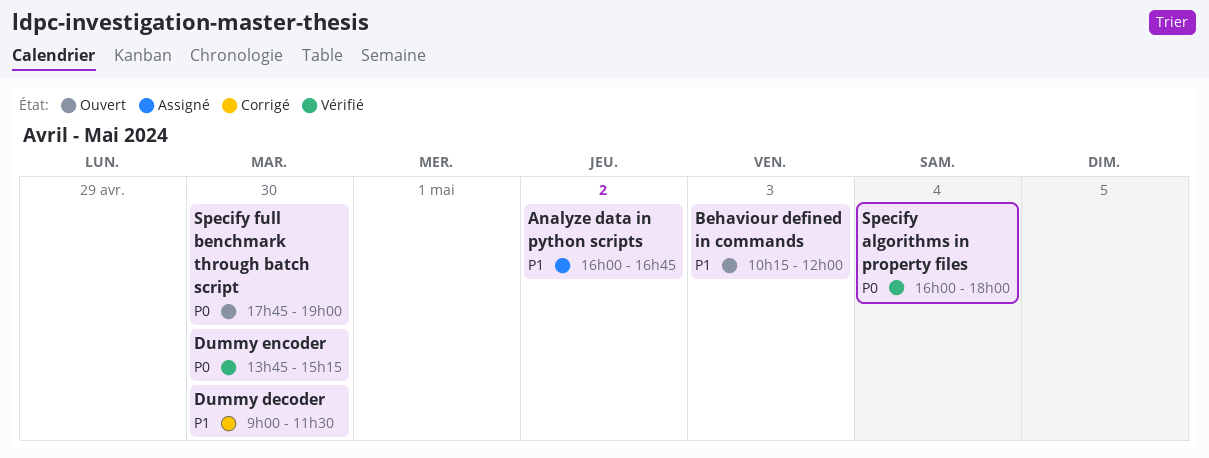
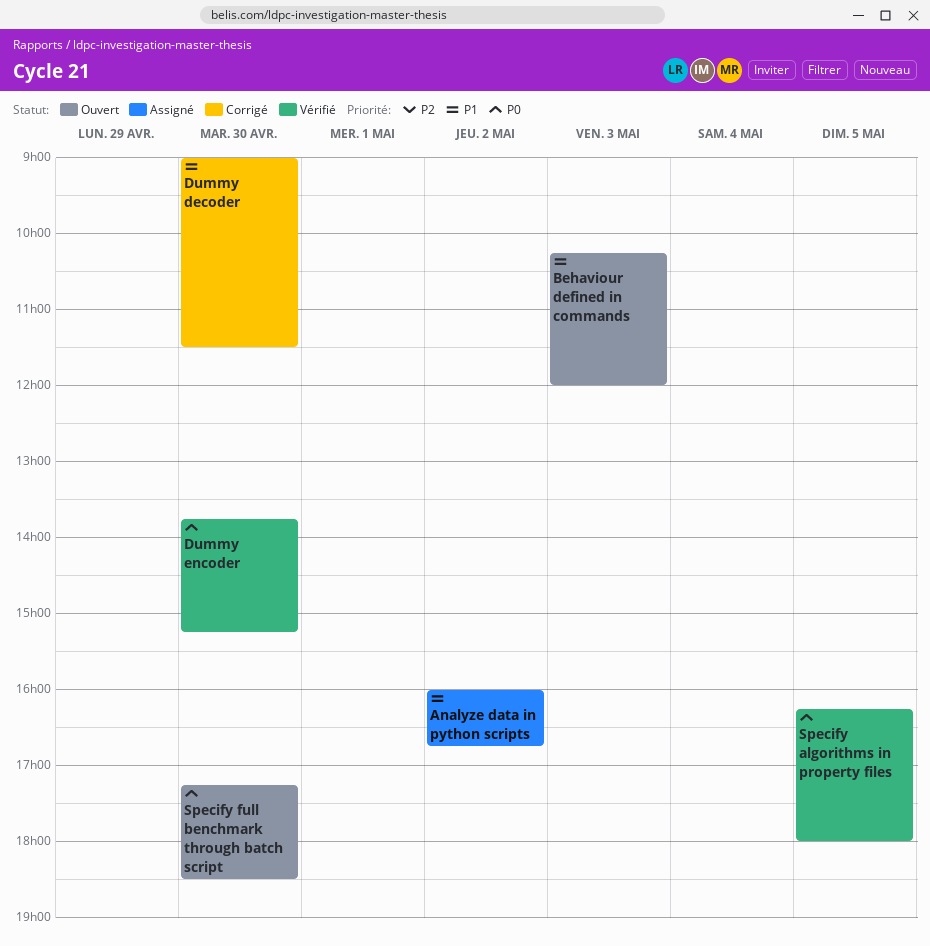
Specify algorithms in property files, day: May 4 -> May 5
Specify algorithms in property files, begins: 16:00 -> 16:15
Specify full benchmark through batch script, begins: 17:45 -> 17:15
Specify full benchmark through batch script, ends: 19:00 -> 18:30

